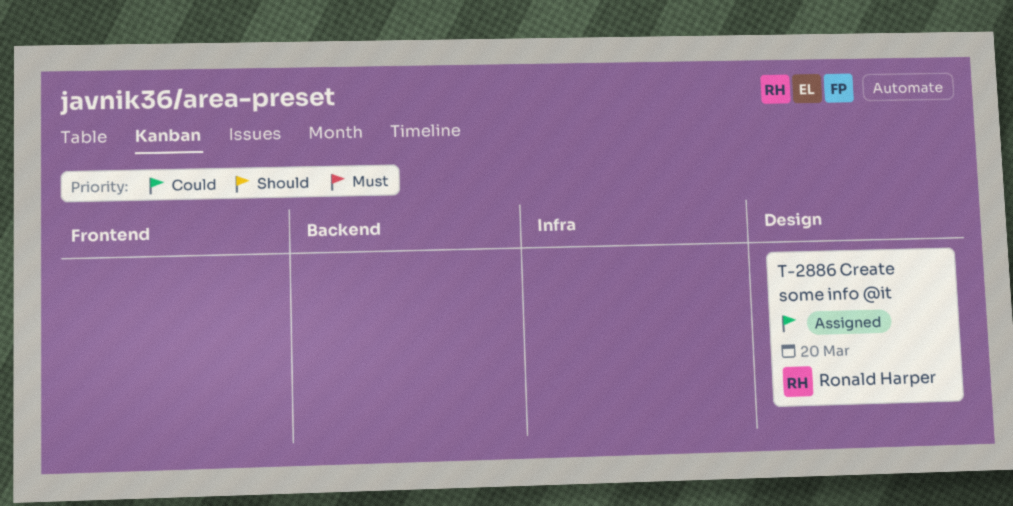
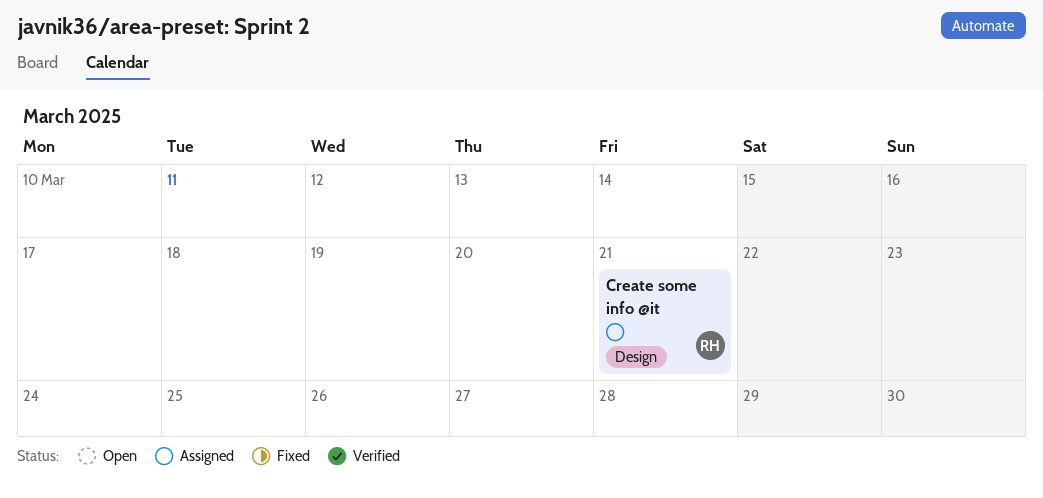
Create some info @it, due: Mar 20 -> Mar 21

